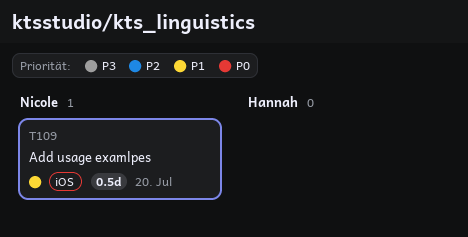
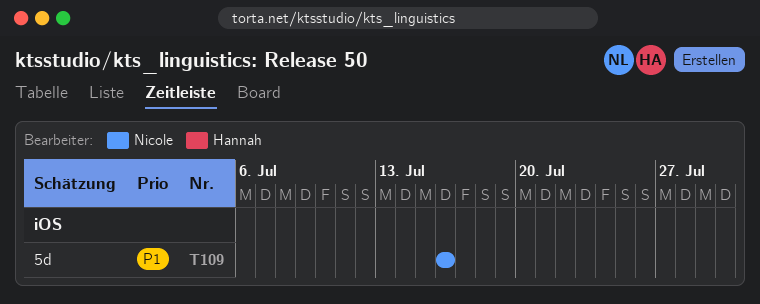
T109, estimate: 0.5d -> 5d
T109, due: Jul 20 -> Jul 16

